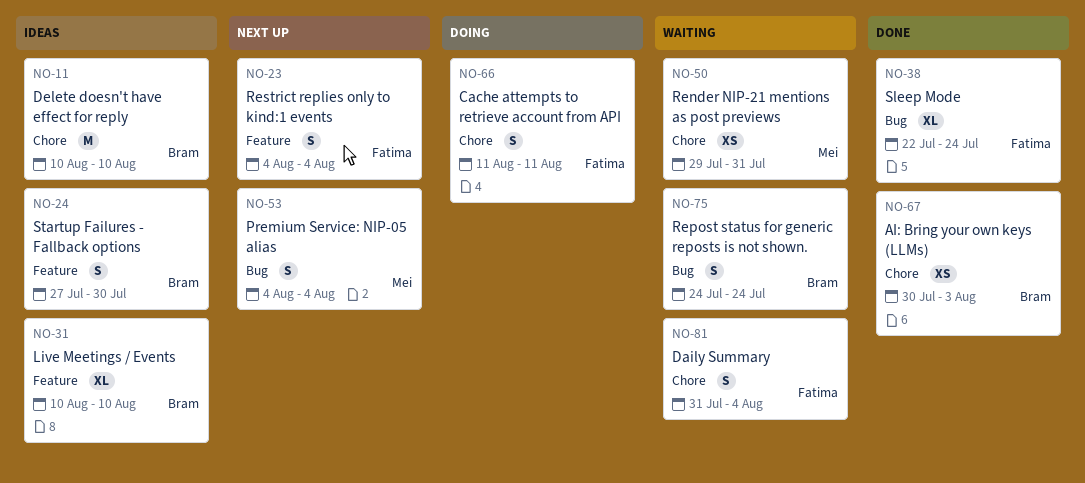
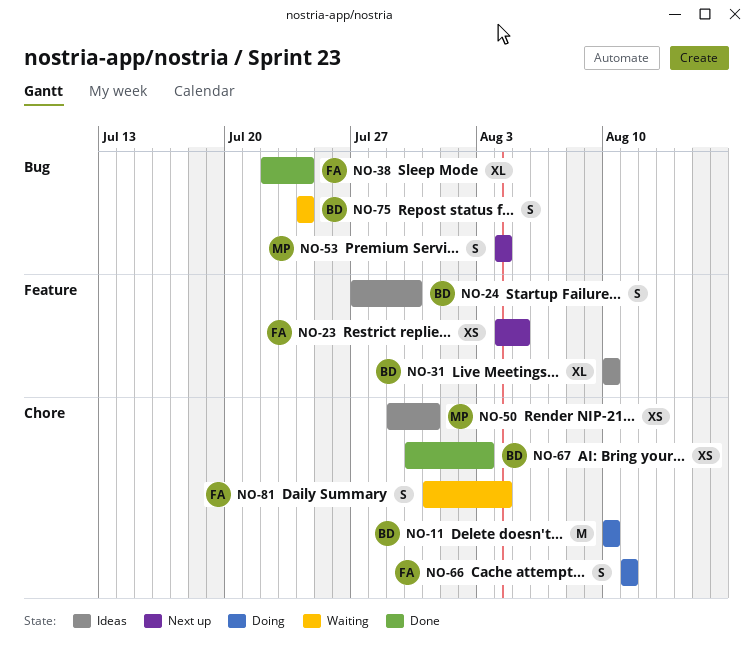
NO-11, status: Ideas -> Doing
NO-23, estimate: S -> XS
NO-23, due: Aug 4 -> Aug 5
NO-50, status: Waiting -> Ideas

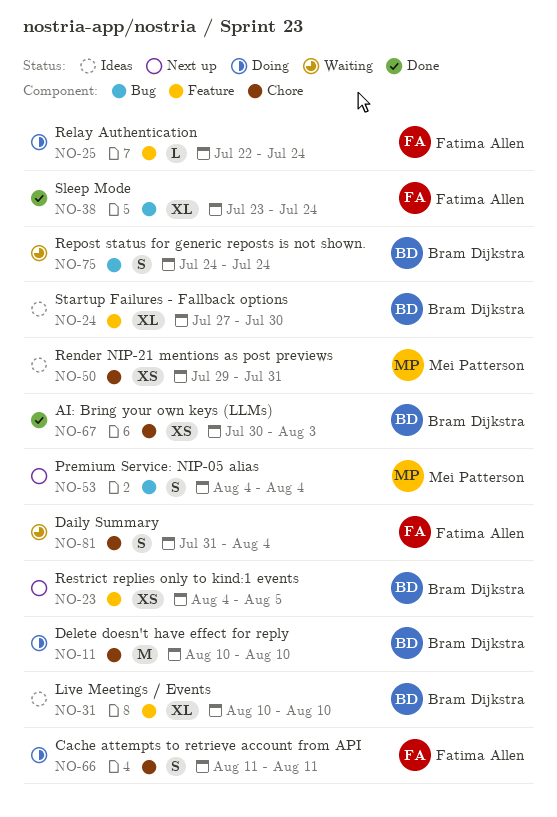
NO-23, owner: Fatima Allen -> Bram Dijkstra
NO-24, estimate: S -> XL
NO-25: none -> present
NO-38, start: Jul 22 -> Jul 23

